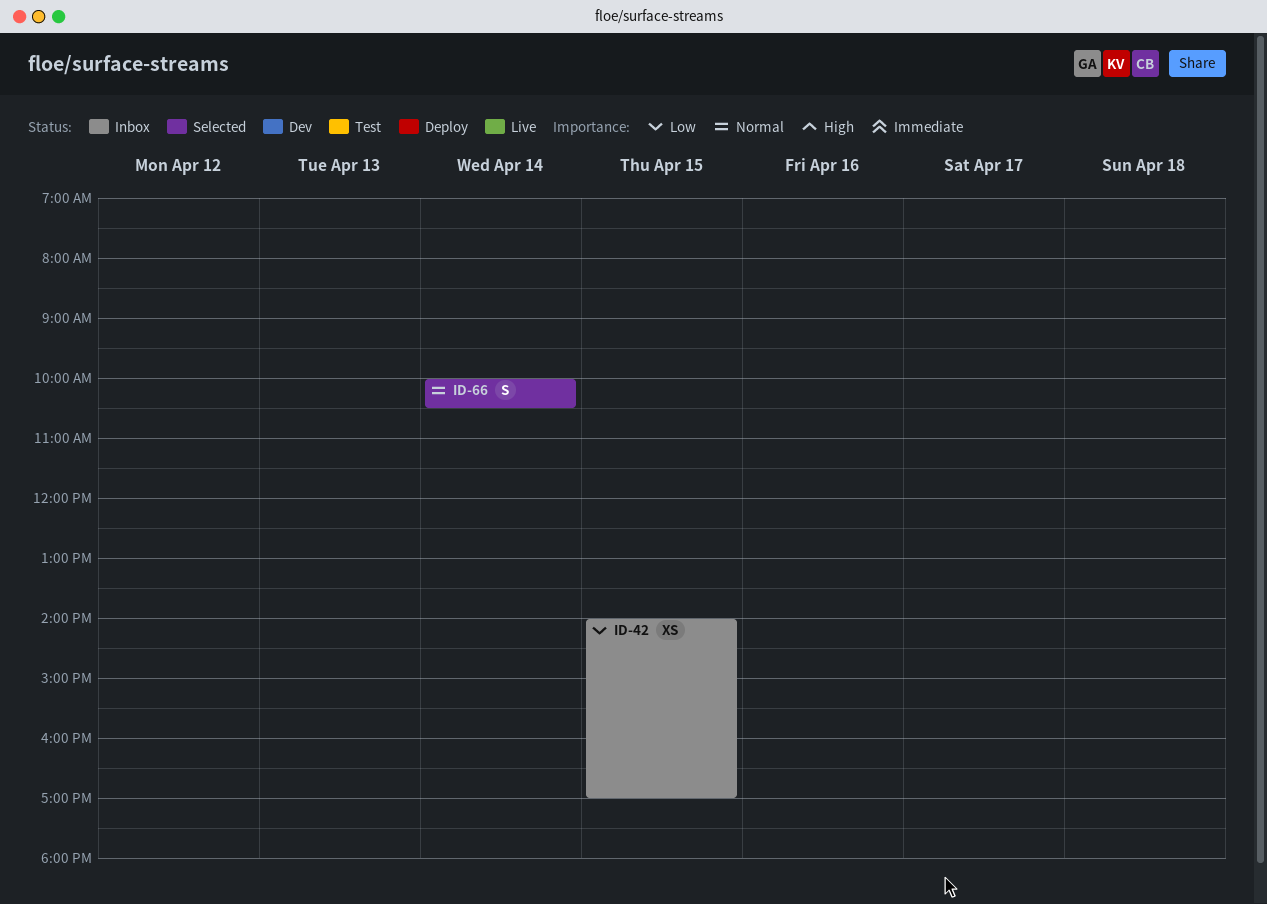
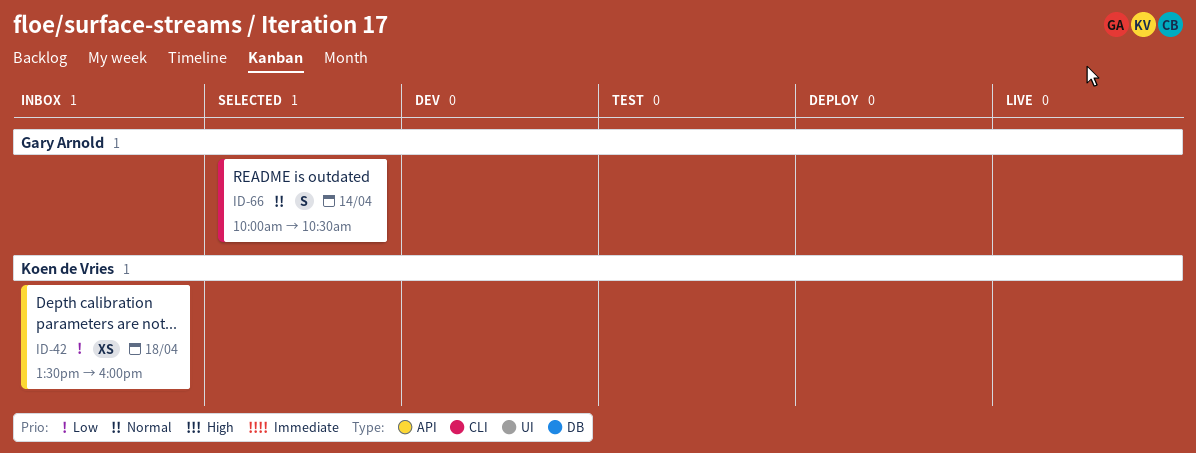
ID-42, day: Apr 15 -> Apr 18
ID-42, begins: 14:00 -> 13:30
ID-42, ends: 17:00 -> 16:00

